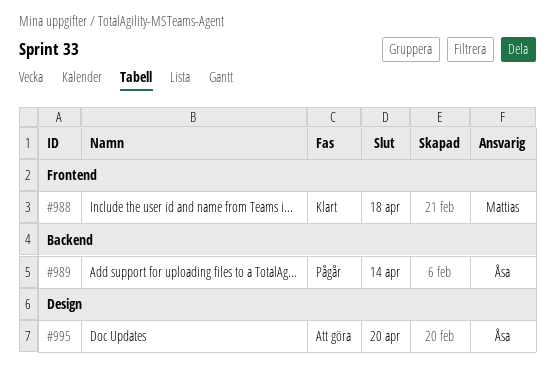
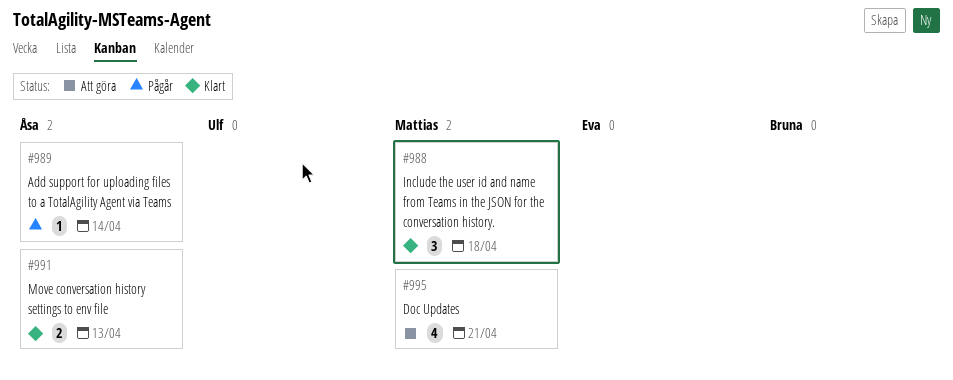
#991: none -> present
#995, owner: Åsa -> Mattias
#995, due: Apr 20 -> Apr 21

